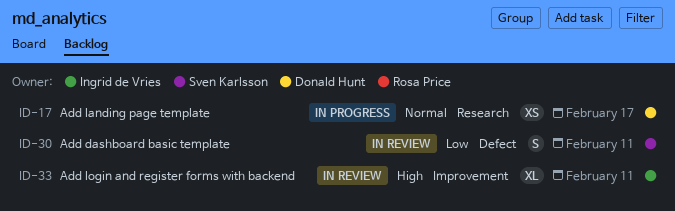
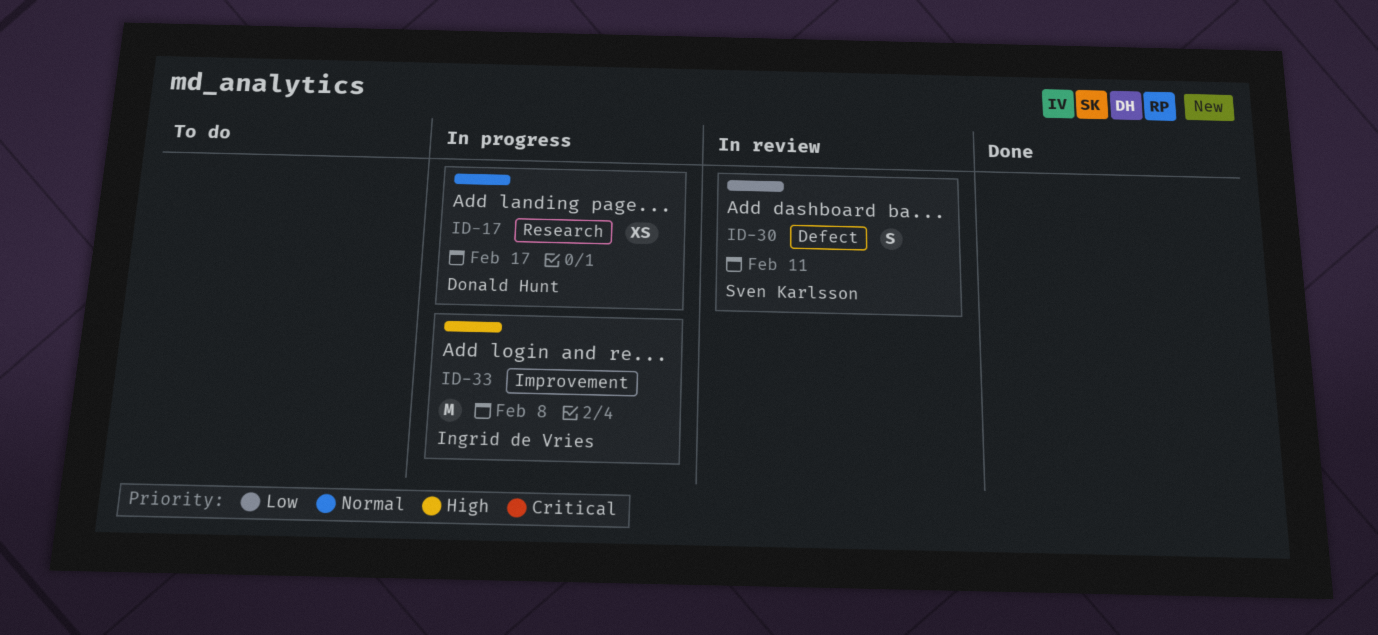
ID-33, status: In review -> In progress
ID-33, estimate: XL -> M
ID-33, due: Feb 11 -> Feb 8

